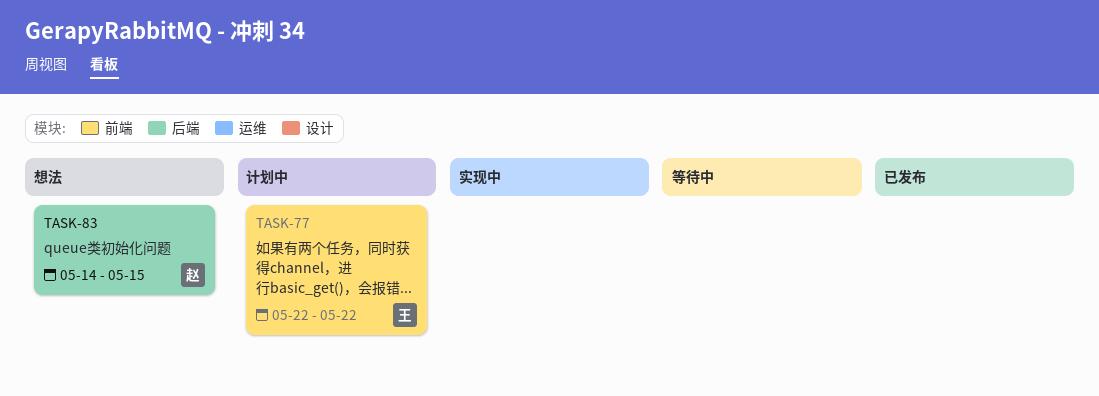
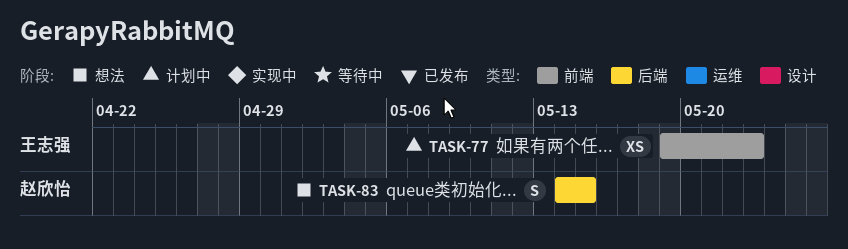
TASK-77, start: May 22 -> May 19
TASK-77, due: May 22 -> May 23

